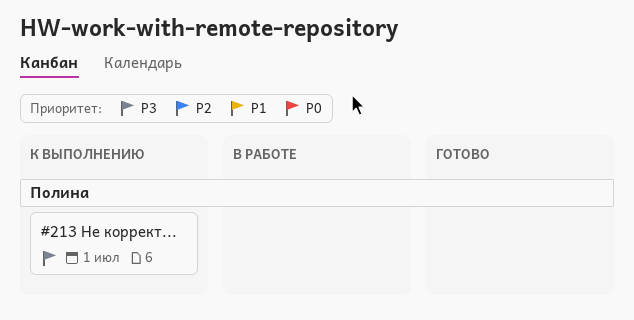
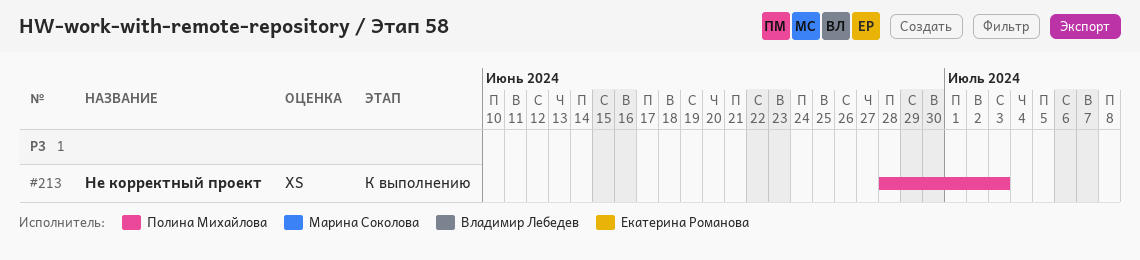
#213, due: Jul 1 -> Jul 3

